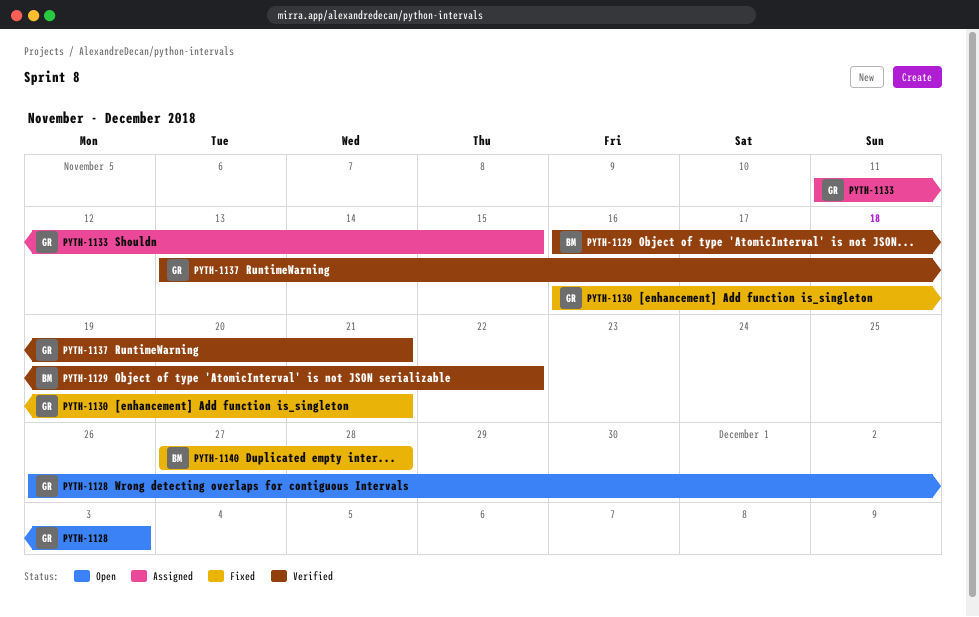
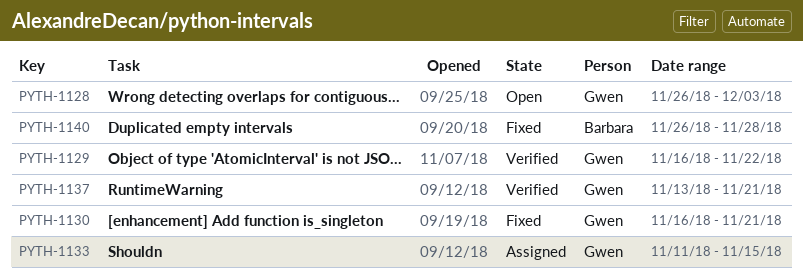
PYTH-1129, owner: Barbara -> Gwen
PYTH-1140, start: Nov 27 -> Nov 26

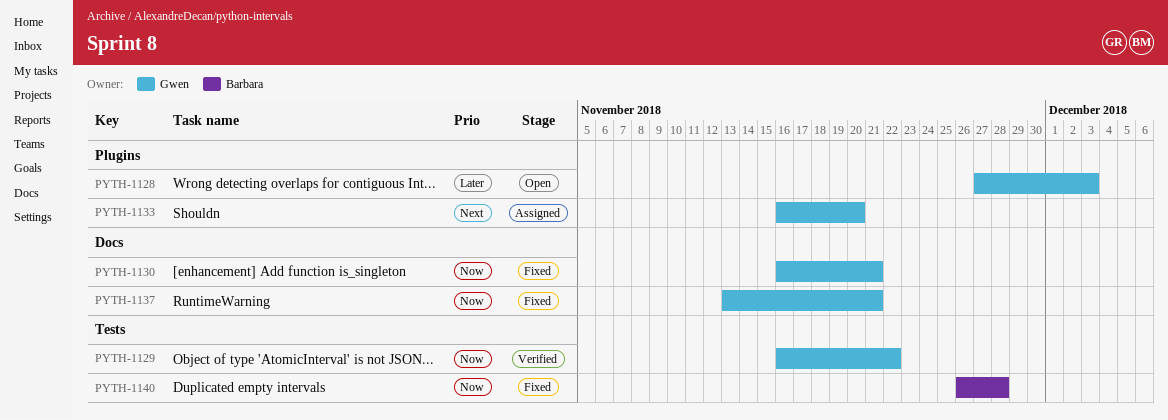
PYTH-1128, start: Nov 26 -> Nov 27
PYTH-1133, start: Nov 11 -> Nov 16
PYTH-1133, due: Nov 15 -> Nov 20
PYTH-1137, status: Verified -> Fixed

